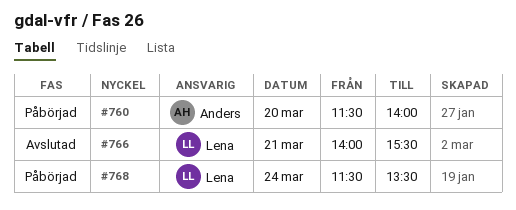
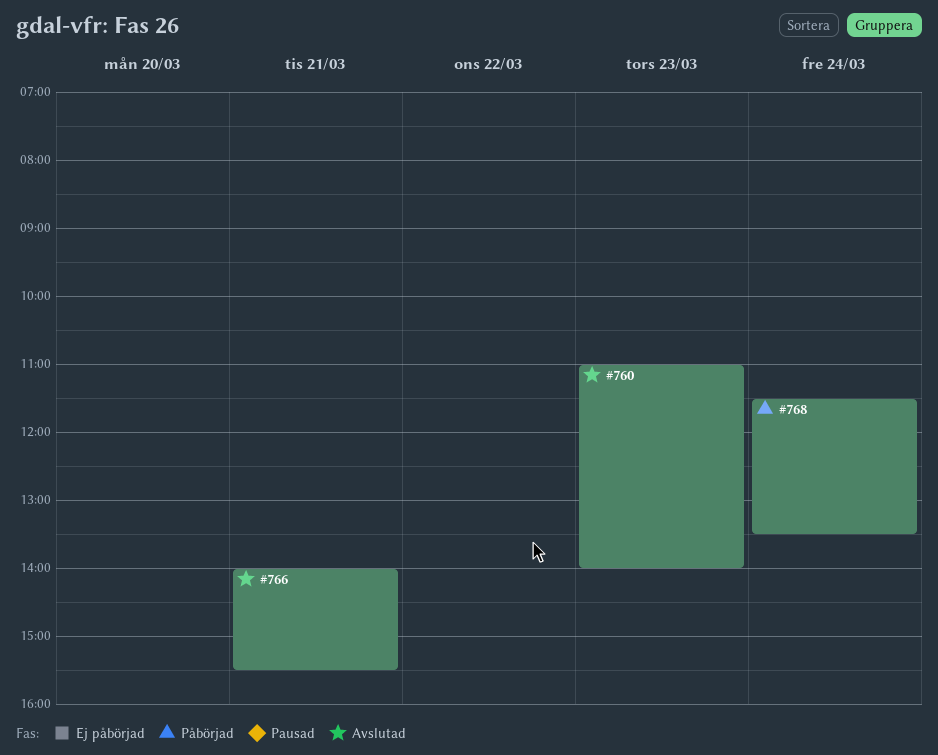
#760, status: Påbörjad -> Avslutad
#760, day: Mar 20 -> Mar 23
#760, begins: 11:30 -> 11:00

